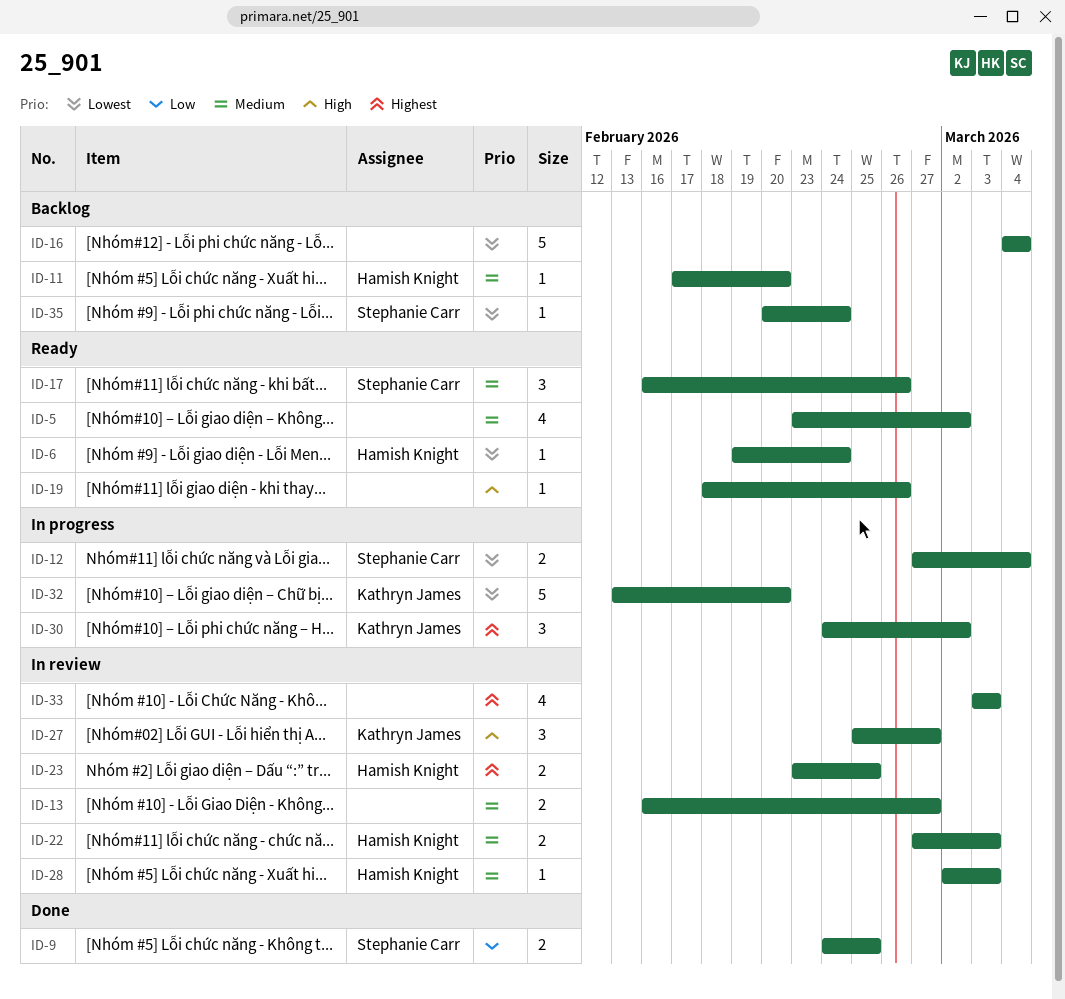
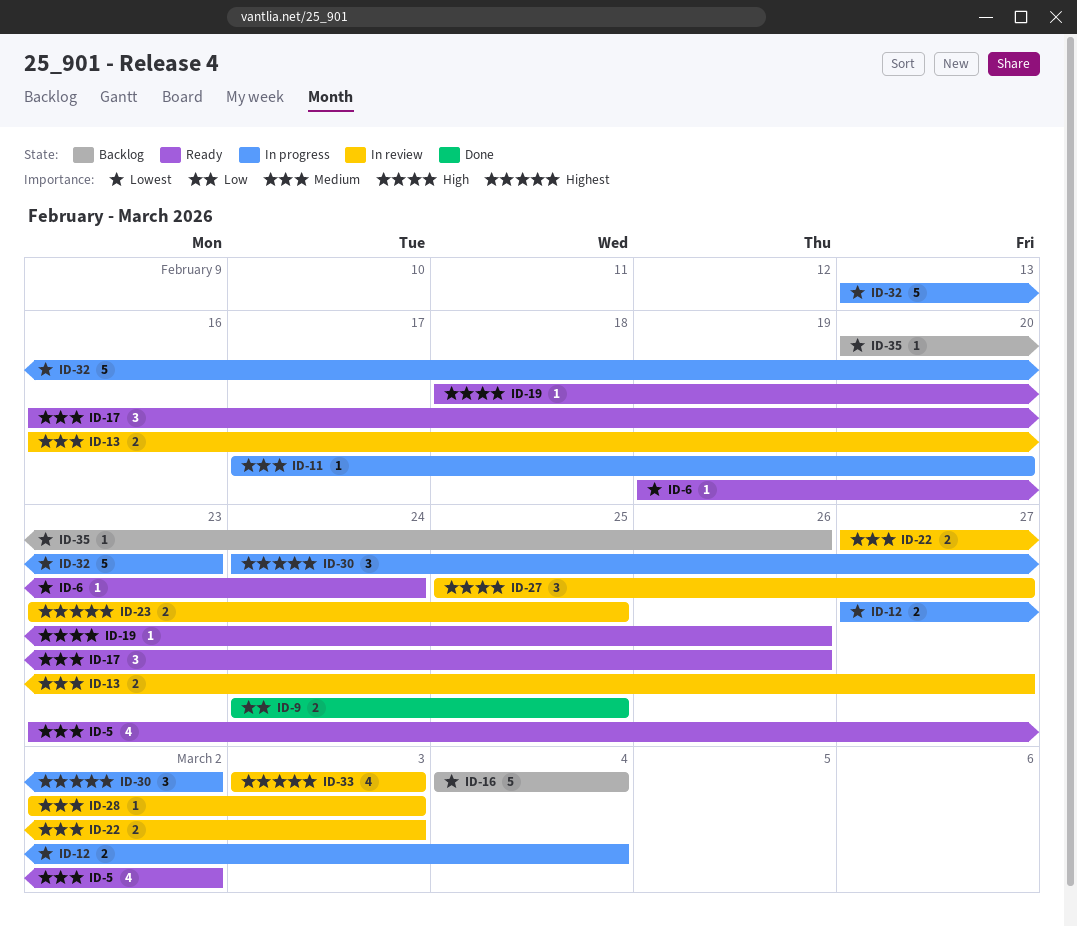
ID-11, status: Backlog -> In progress
ID-32, due: Feb 20 -> Feb 23
ID-35, due: Feb 24 -> Feb 26

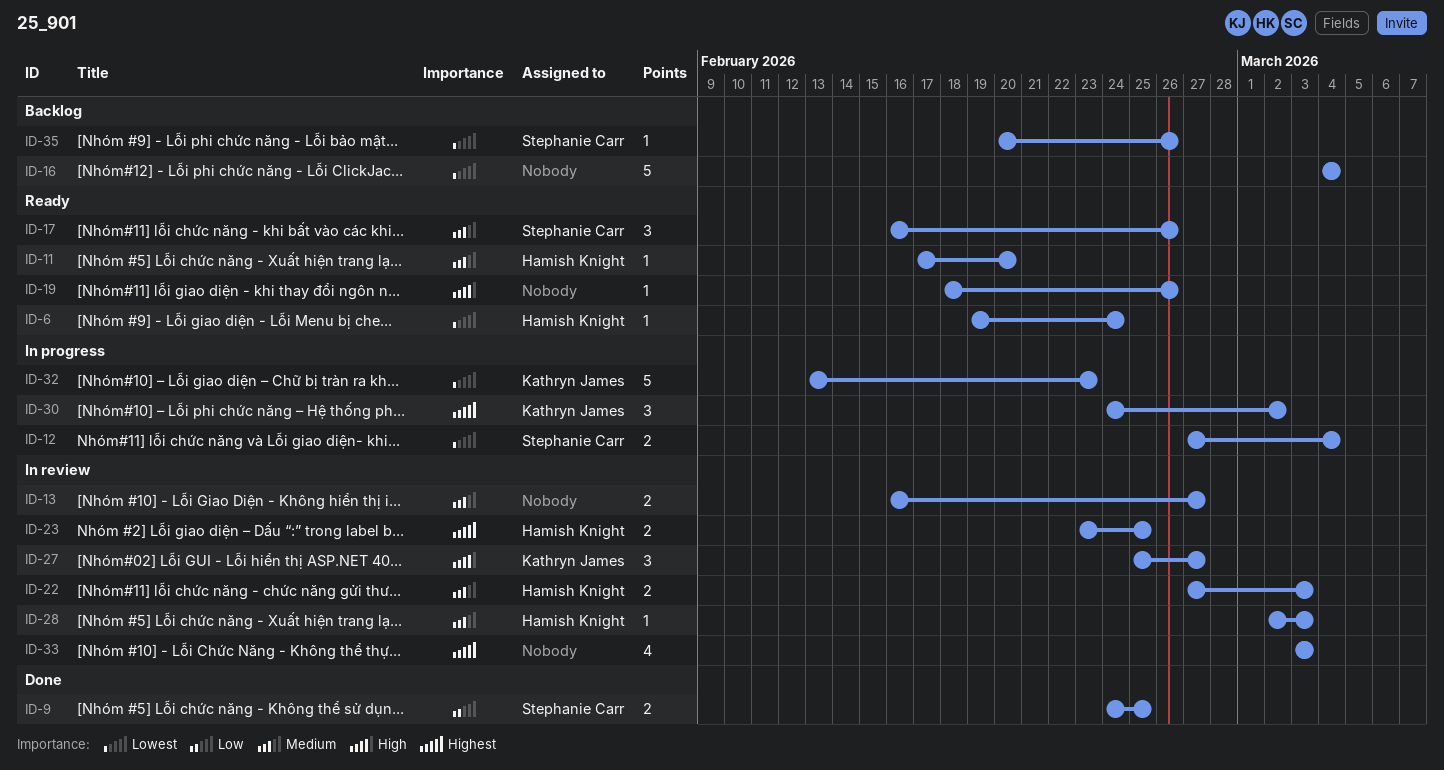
ID-5: present -> none
ID-11, status: In progress -> Ready

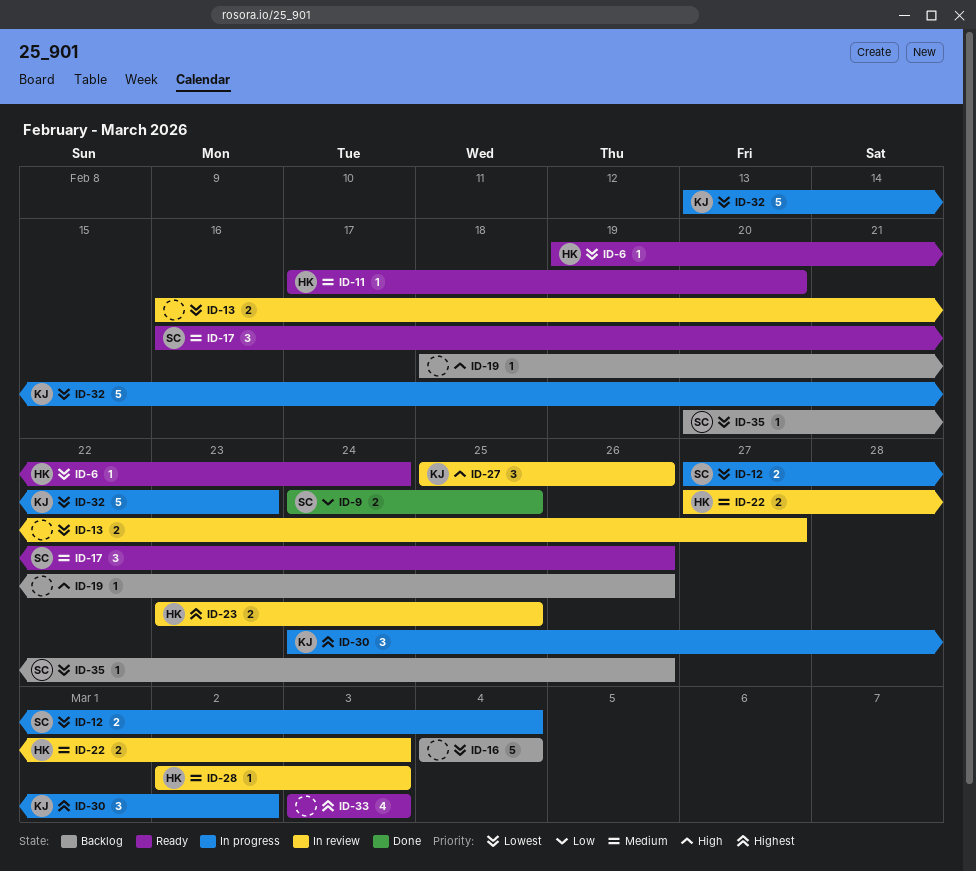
ID-13, priority: Medium -> Lowest
ID-19, status: Ready -> Backlog
ID-27, due: Feb 27 -> Feb 26
ID-33, status: In review -> Ready

